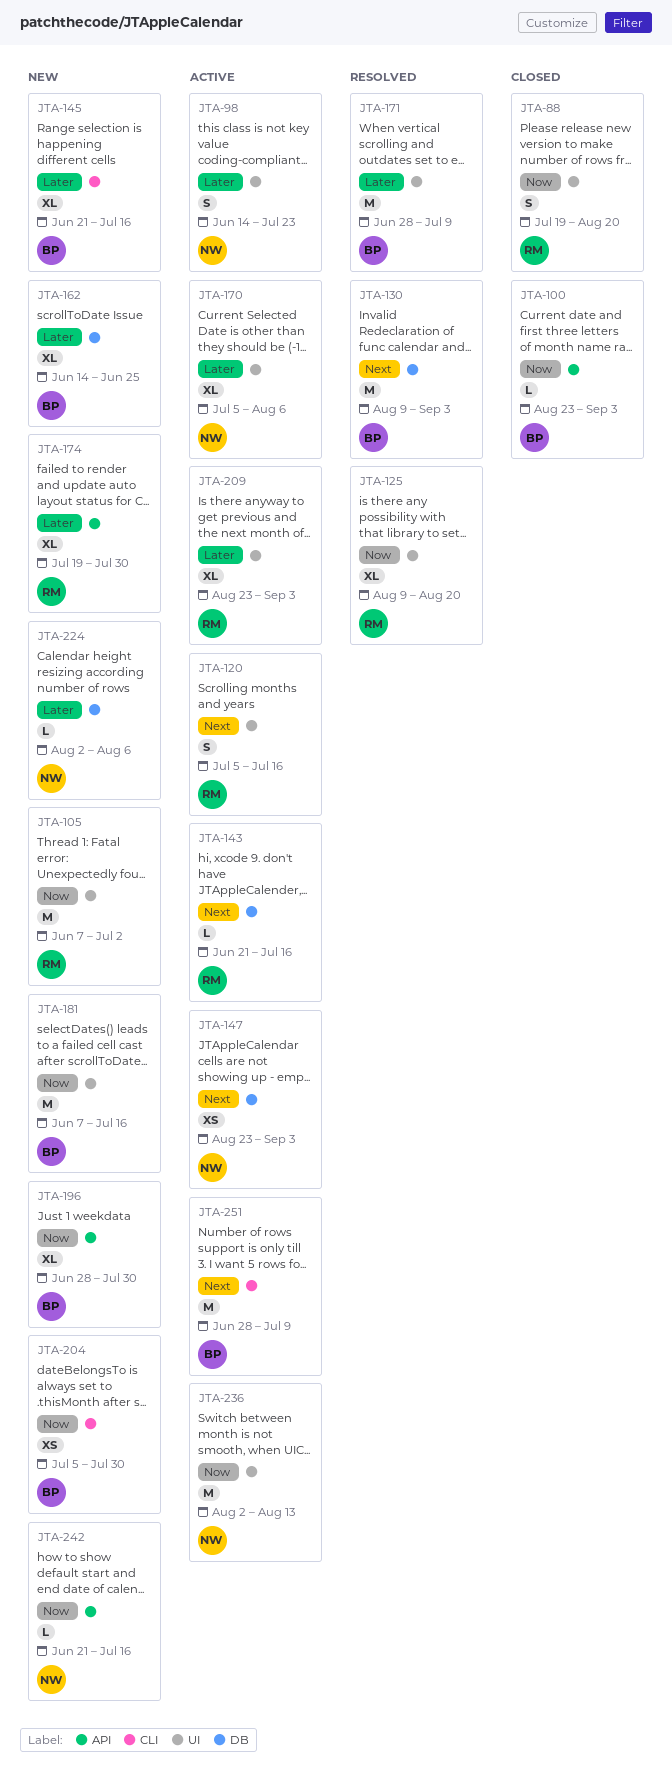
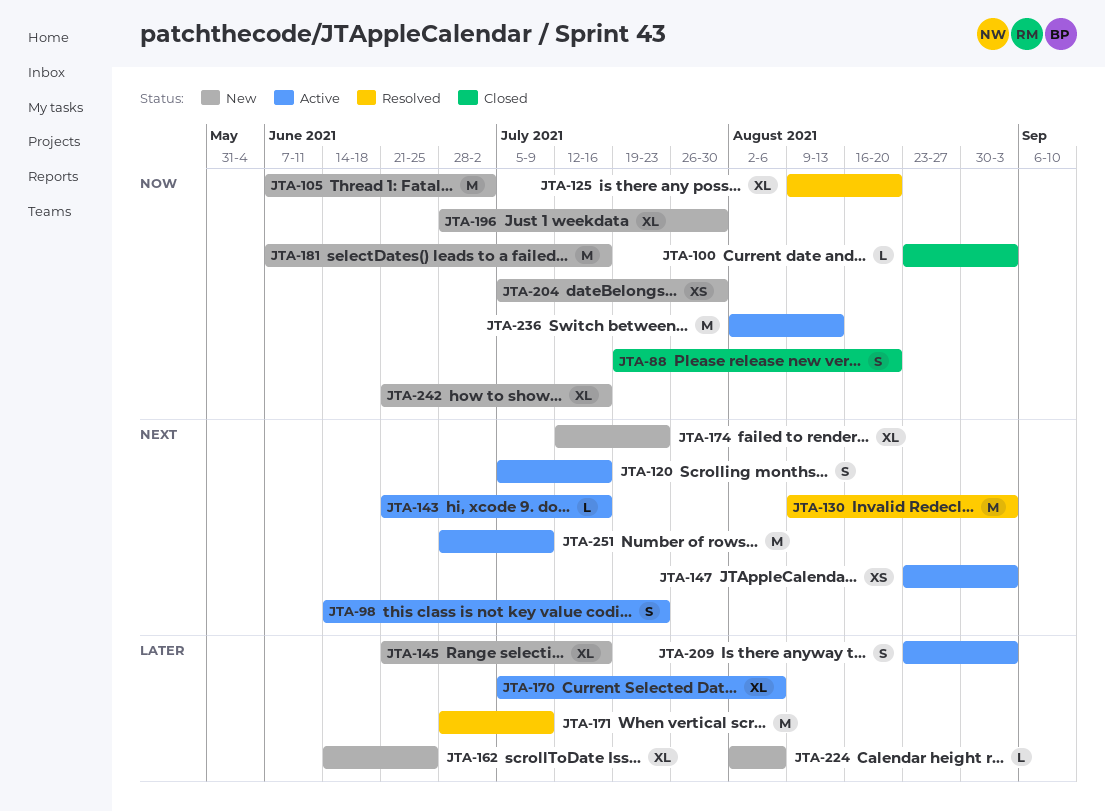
JTA-98, priority: Later -> Next
JTA-174, priority: Later -> Next
JTA-174, start: Jul 19 -> Jul 12
JTA-174, due: Jul 30 -> Jul 23
JTA-209, estimate: XL -> S
JTA-242, estimate: L -> XL

